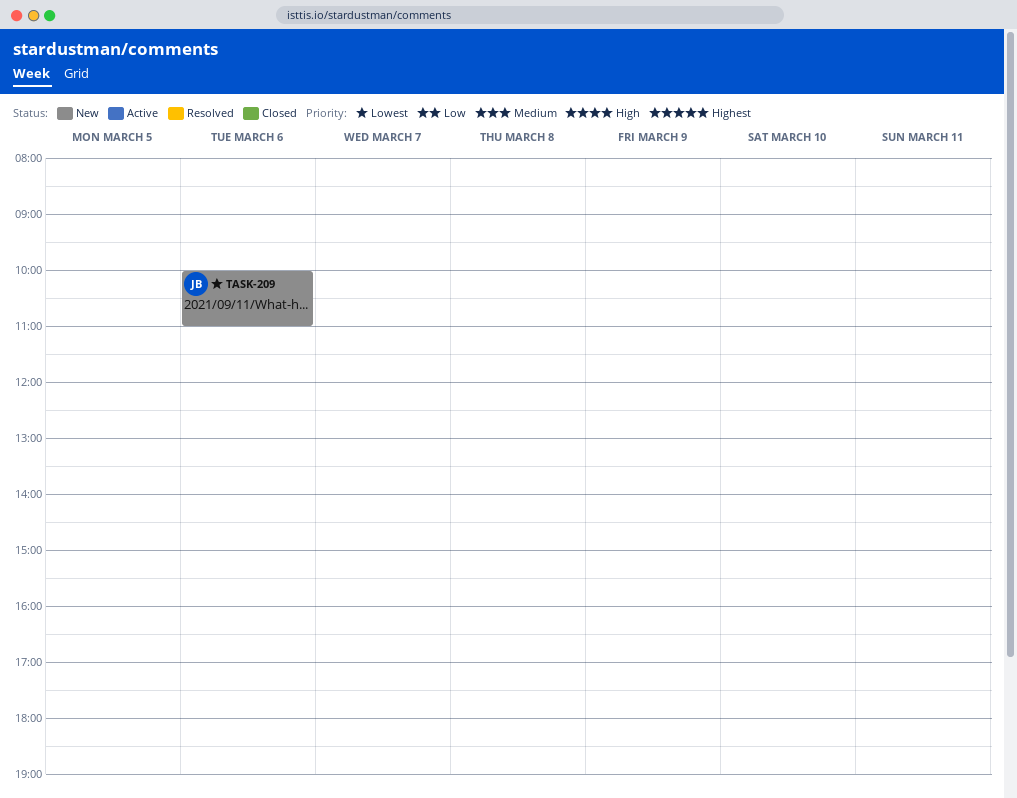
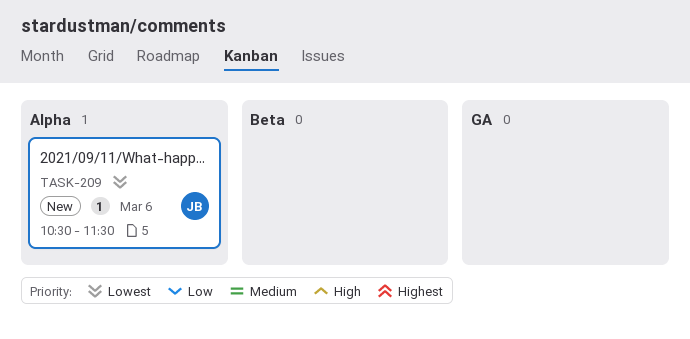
TASK-209, begins: 10:00 -> 10:30
TASK-209, ends: 11:00 -> 11:30

